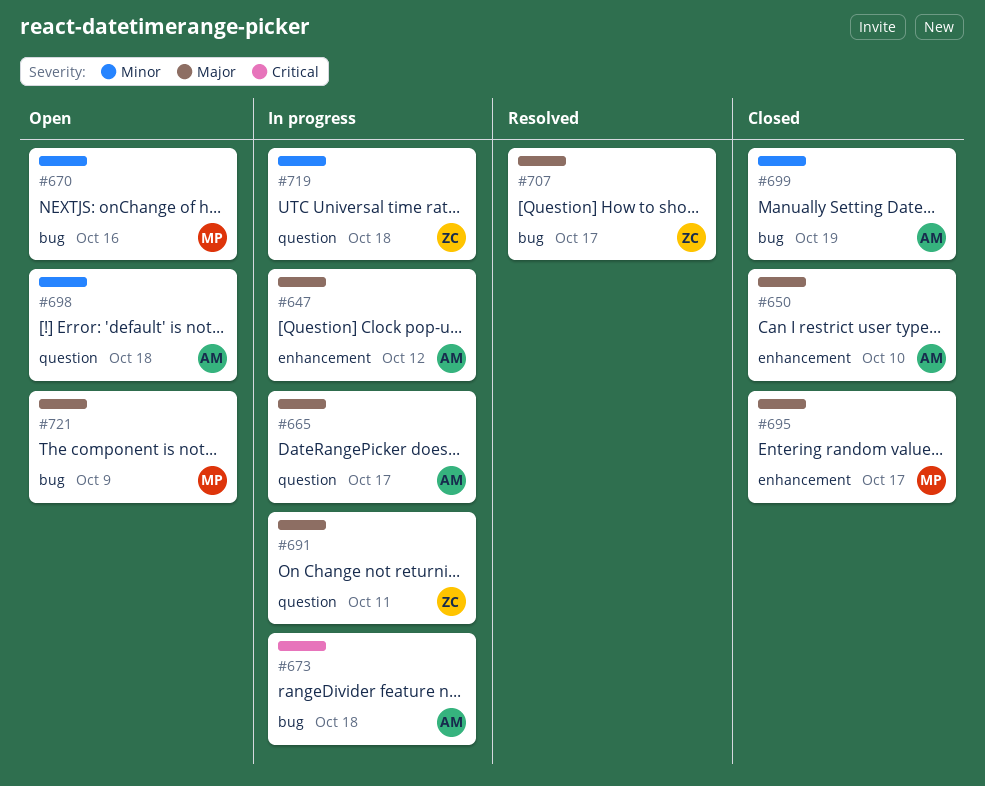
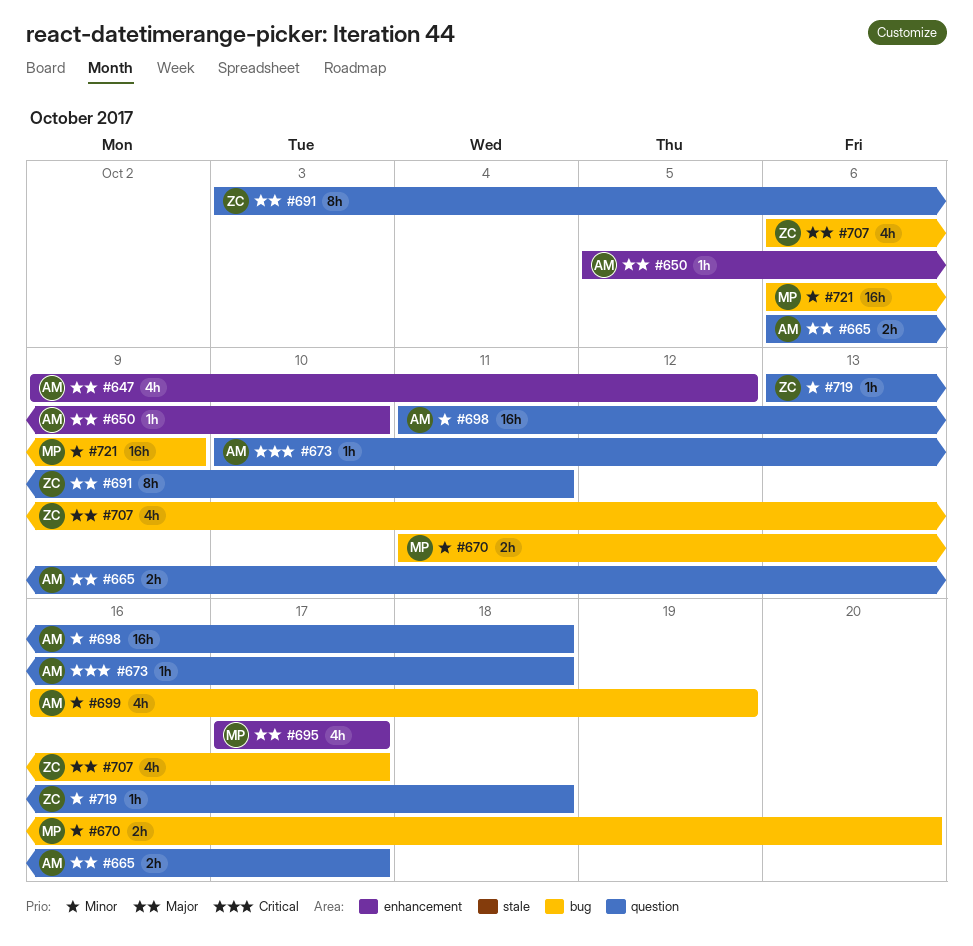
#670, due: Oct 16 -> Oct 20
#673, label: bug -> question
#721, priority: Major -> Minor

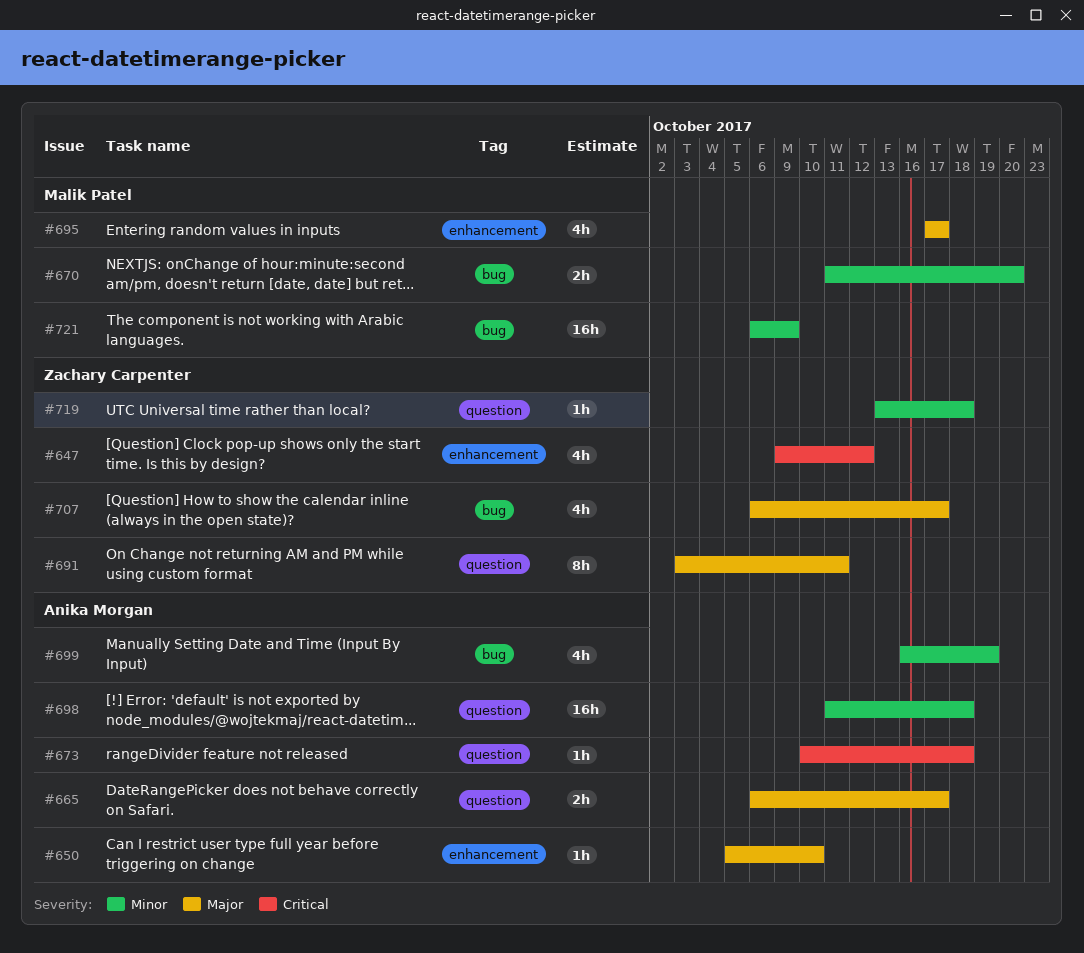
#647, owner: Anika Morgan -> Zachary Carpenter
#647, priority: Major -> Critical

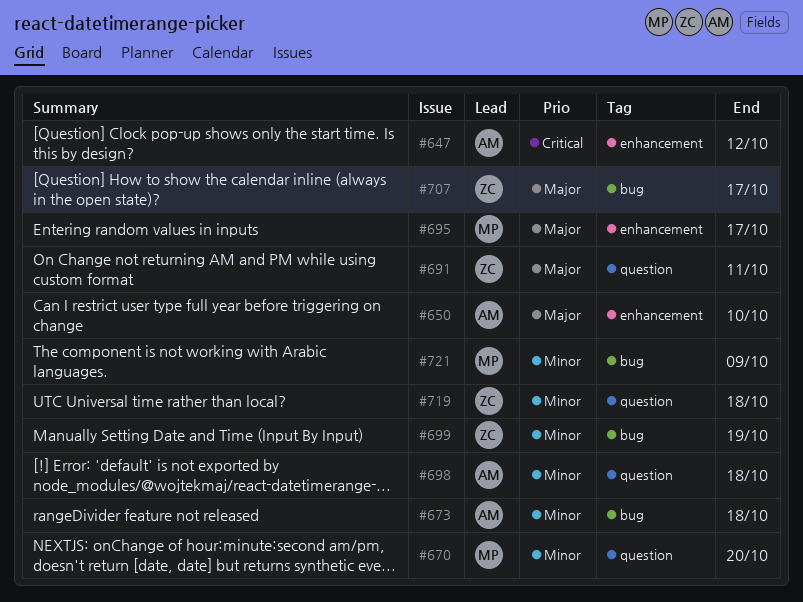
#647, owner: Zachary Carpenter -> Anika Morgan
#665: present -> none
#670, label: bug -> question
#673, priority: Critical -> Minor
#673, label: question -> bug
#699, owner: Anika Morgan -> Zachary Carpenter

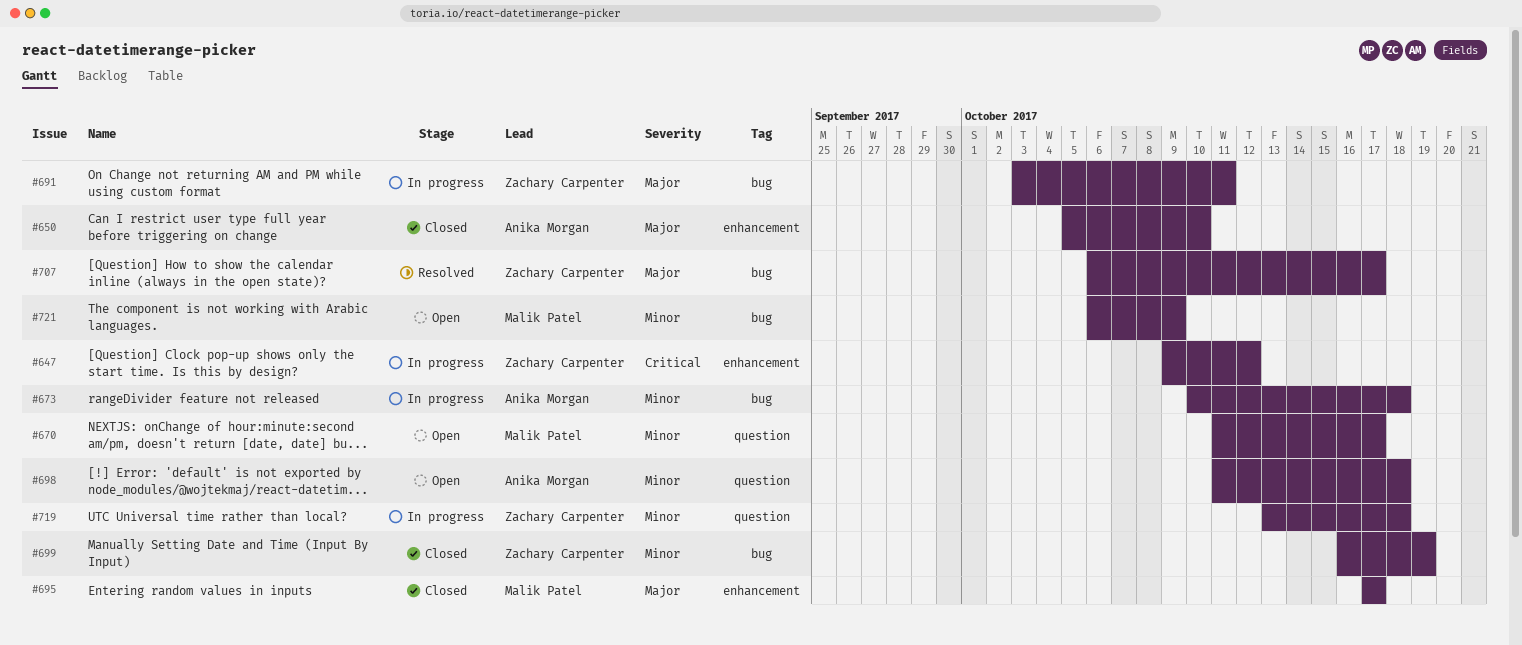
#647, owner: Anika Morgan -> Zachary Carpenter
#670, due: Oct 20 -> Oct 17
#691, label: question -> bug

